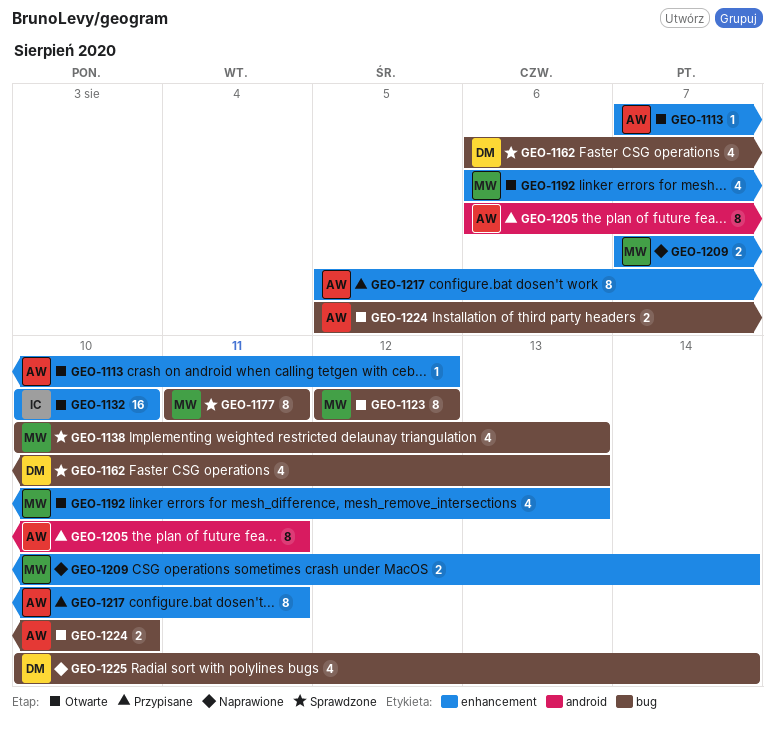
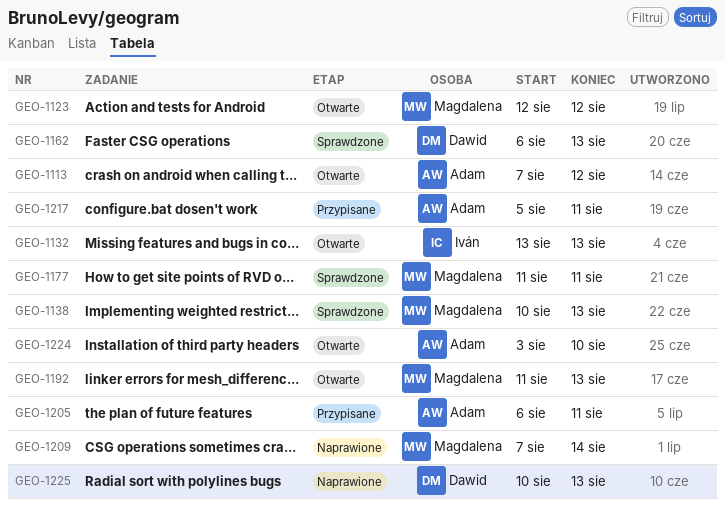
GEO-1132, start: Aug 10 -> Aug 13
GEO-1132, due: Aug 10 -> Aug 13
GEO-1192, start: Aug 6 -> Aug 11
GEO-1224, start: Aug 5 -> Aug 3
GEO-1225, due: Aug 14 -> Aug 13

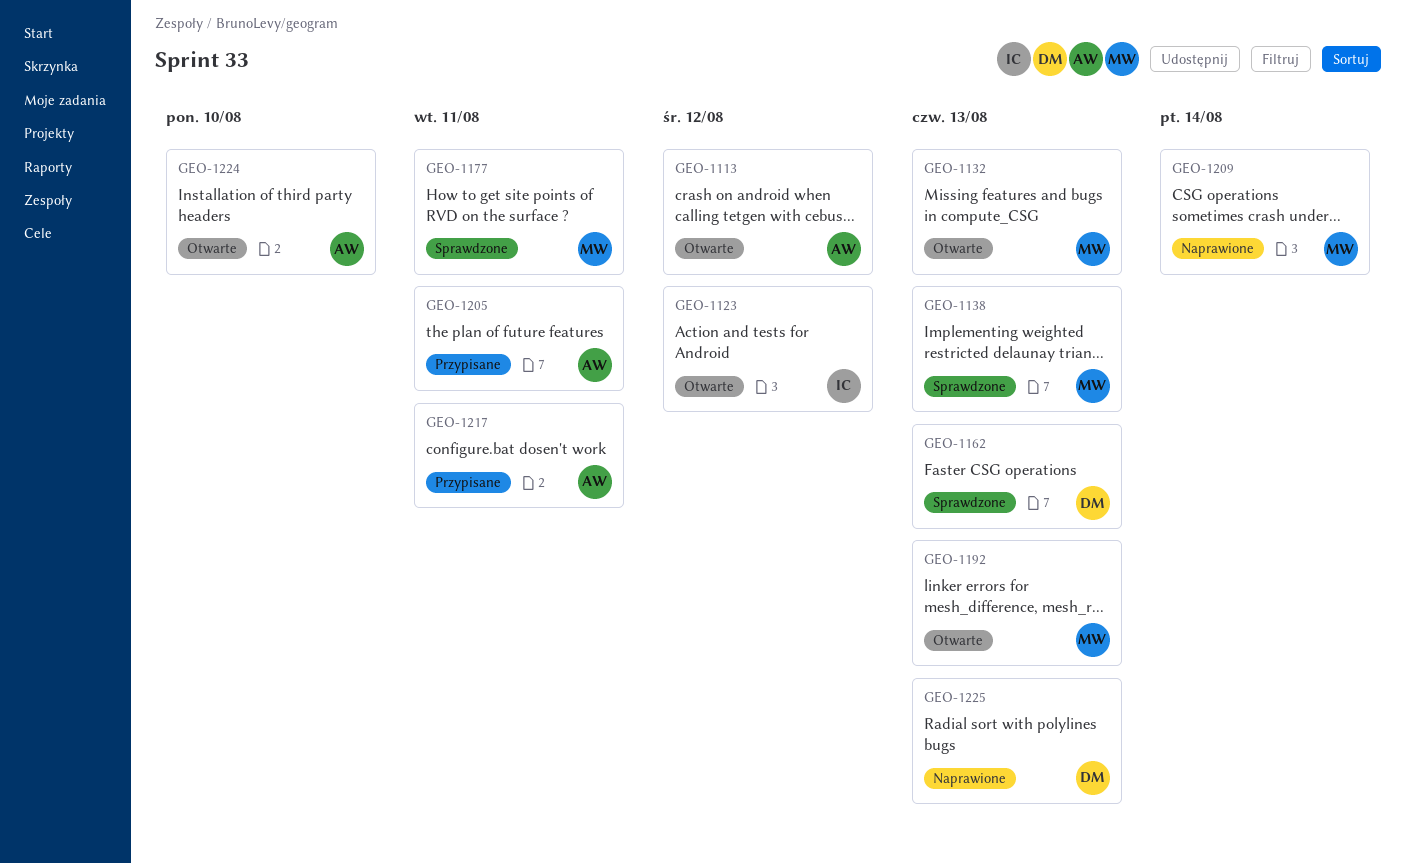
GEO-1123, owner: Magdalena -> Iván
GEO-1132, owner: Iván -> Magdalena

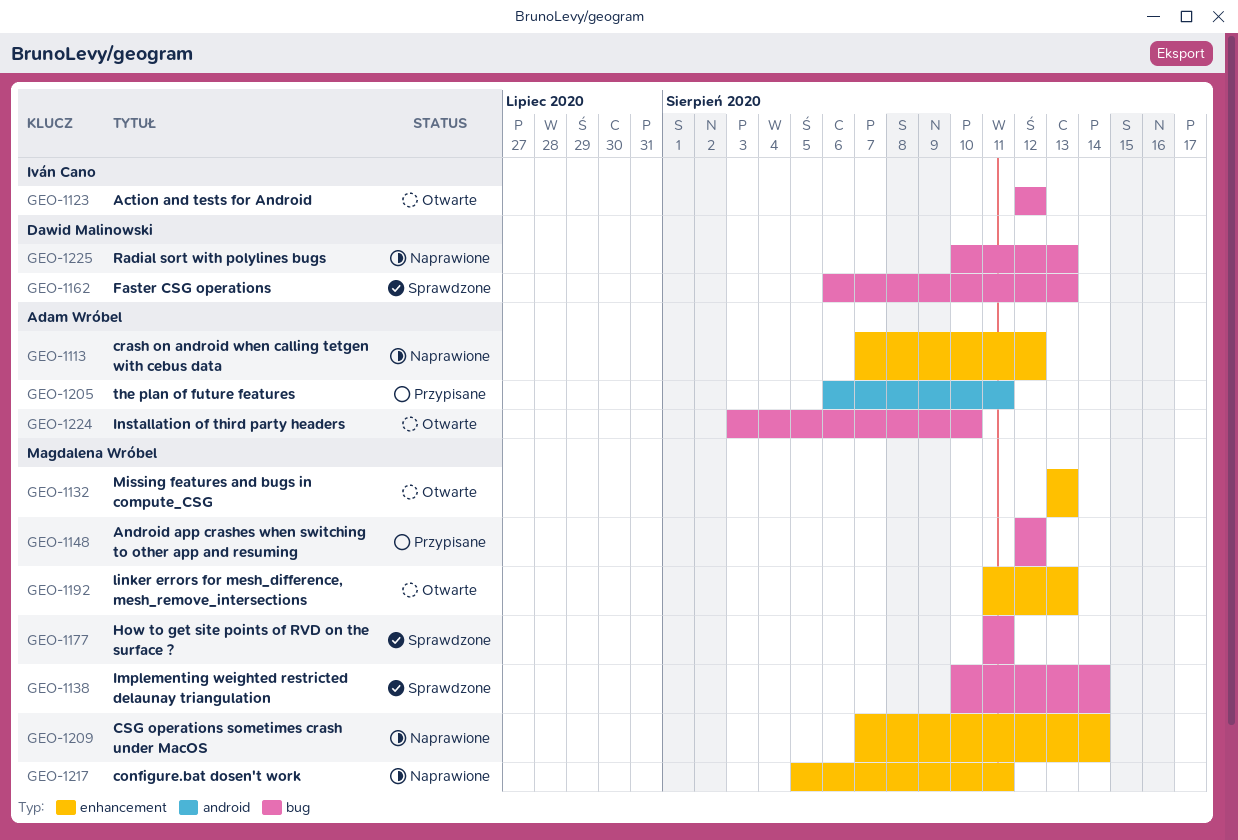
GEO-1113, status: Otwarte -> Naprawione
GEO-1138, due: Aug 13 -> Aug 14
GEO-1148: none -> present
GEO-1217, status: Przypisane -> Naprawione
GEO-1217, owner: Adam Wróbel -> Magdalena Wróbel

